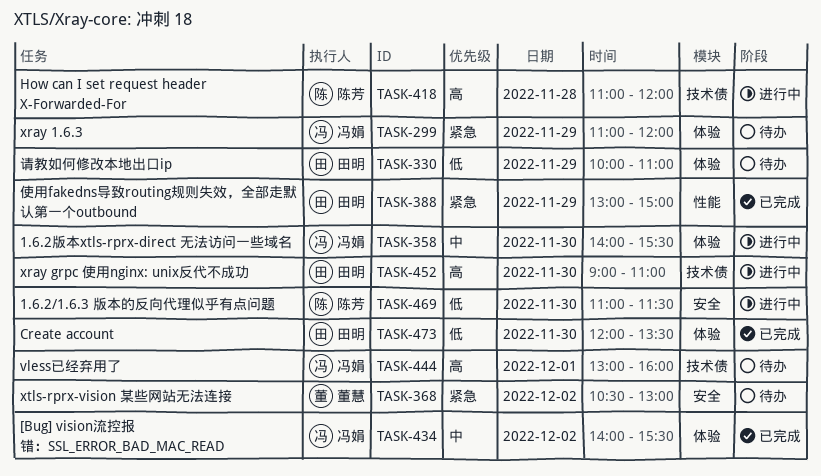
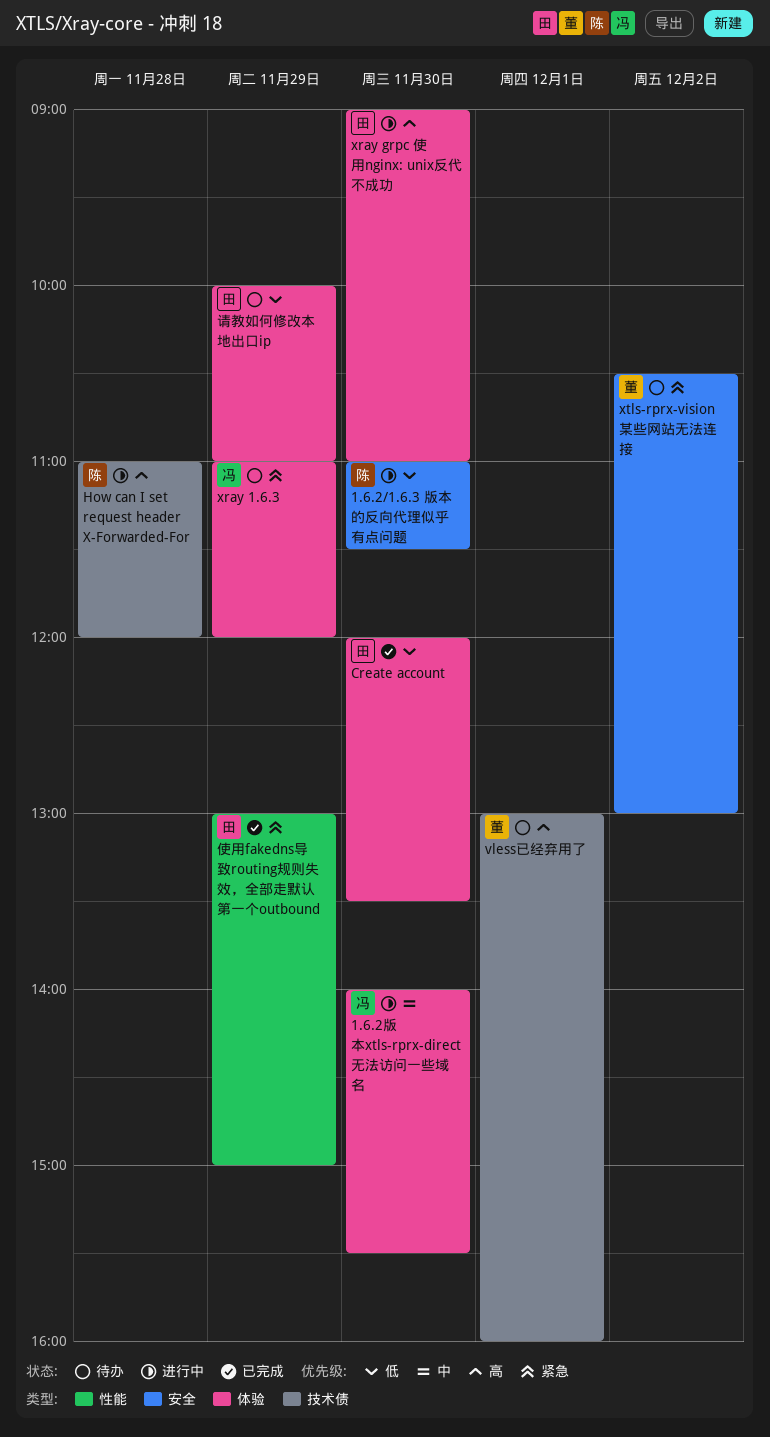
[Bug] vision流控报错：SSL_ERROR_BAD_MAC_READ: present -> none
vless已经弃用了, owner: 冯娟 -> 董慧
xray grpc 使用nginx: unix反代不成功, label: 技术债 -> 体验

